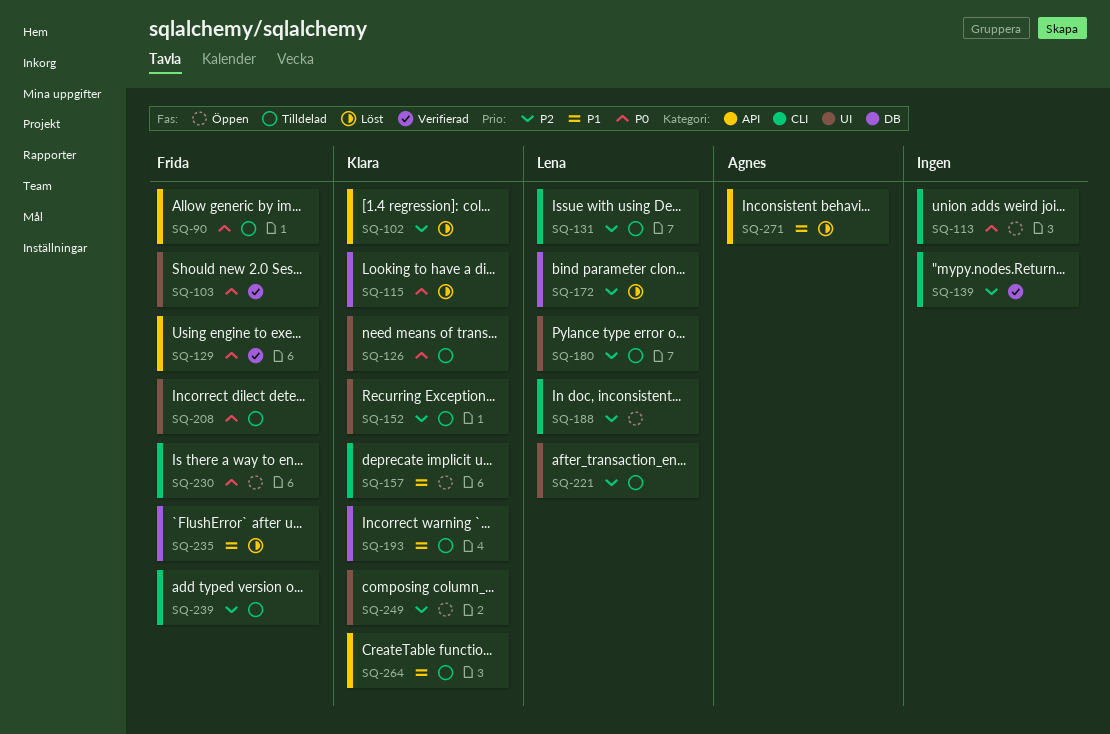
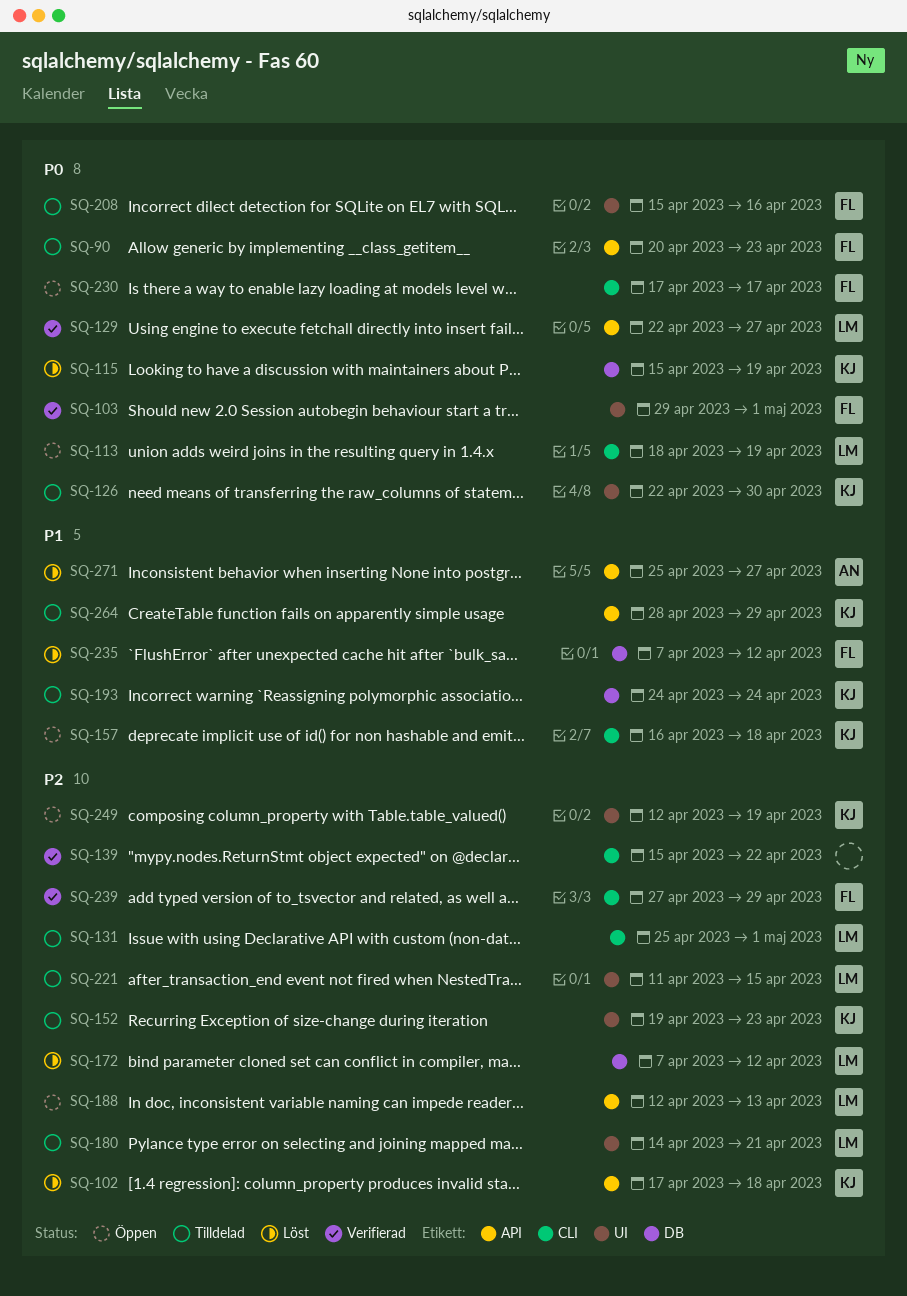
SQ-113, owner: none -> Lena
SQ-129, owner: Frida -> Lena
SQ-188, label: CLI -> API
SQ-239, status: Tilldelad -> Verifierad

